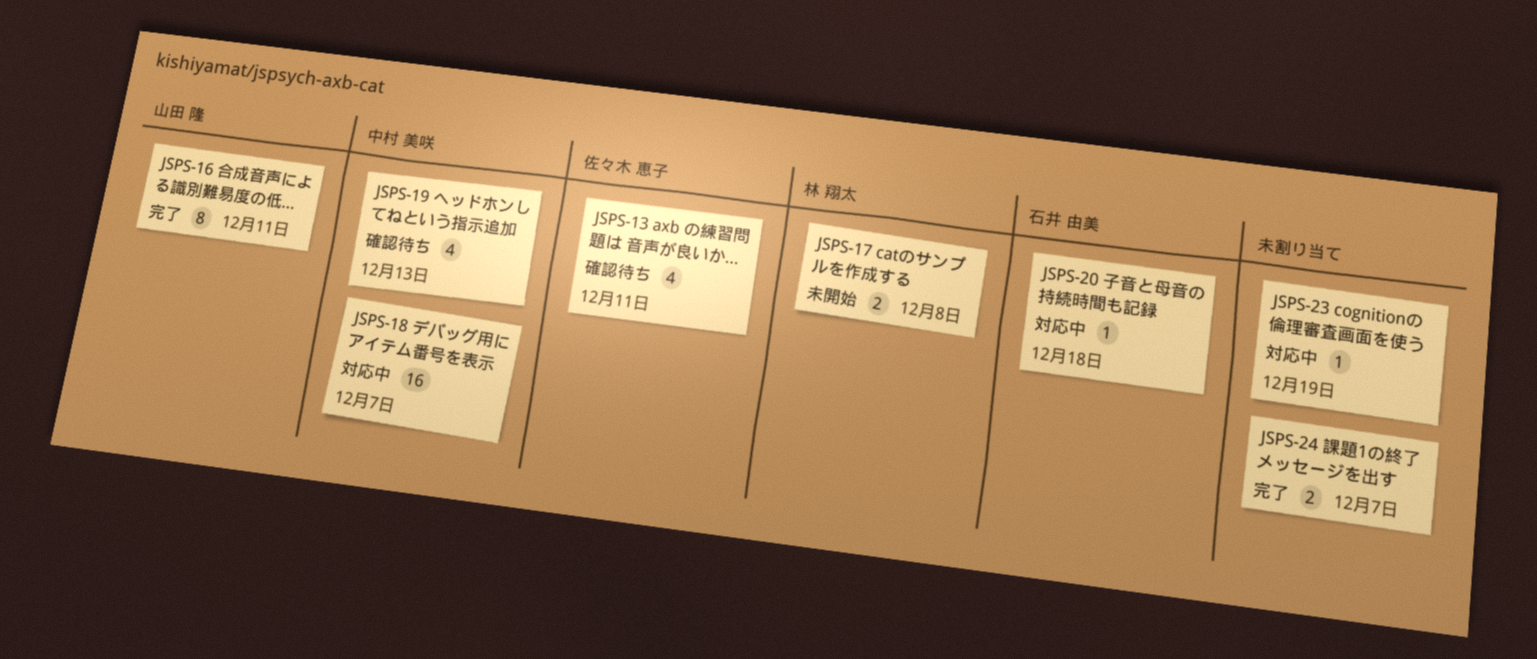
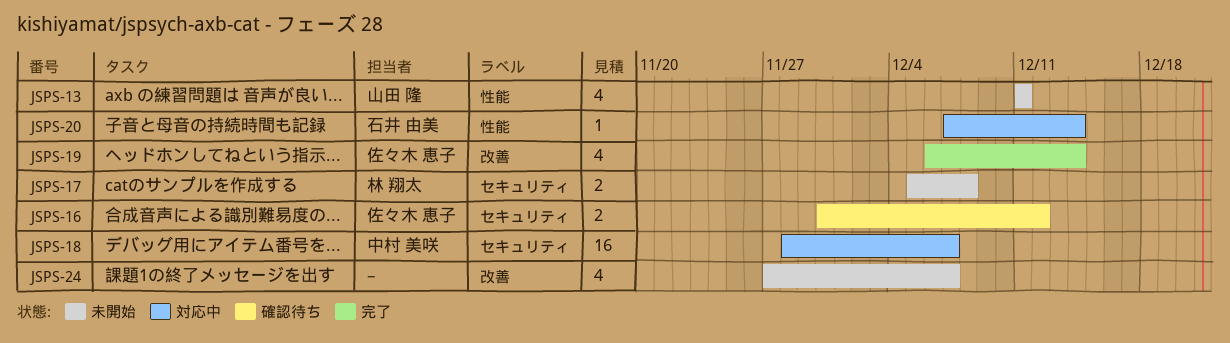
JSPS-13, status: 確認待ち -> 未開始
JSPS-13, owner: 佐々木 恵子 -> 山田 隆
JSPS-16, status: 完了 -> 確認待ち
JSPS-16, owner: 山田 隆 -> 佐々木 恵子
JSPS-16, estimate: 8 -> 2
JSPS-16, due: Dec 11 -> Dec 12
JSPS-19, status: 確認待ち -> 完了
JSPS-19, owner: 中村 美咲 -> 佐々木 恵子
JSPS-19, due: Dec 13 -> Dec 14
JSPS-20, due: Dec 18 -> Dec 14
JSPS-23: present -> none
JSPS-24, status: 完了 -> 未開始
JSPS-24, estimate: 2 -> 4

